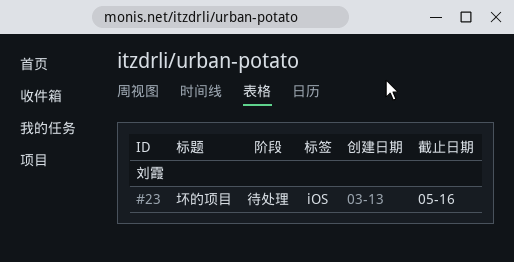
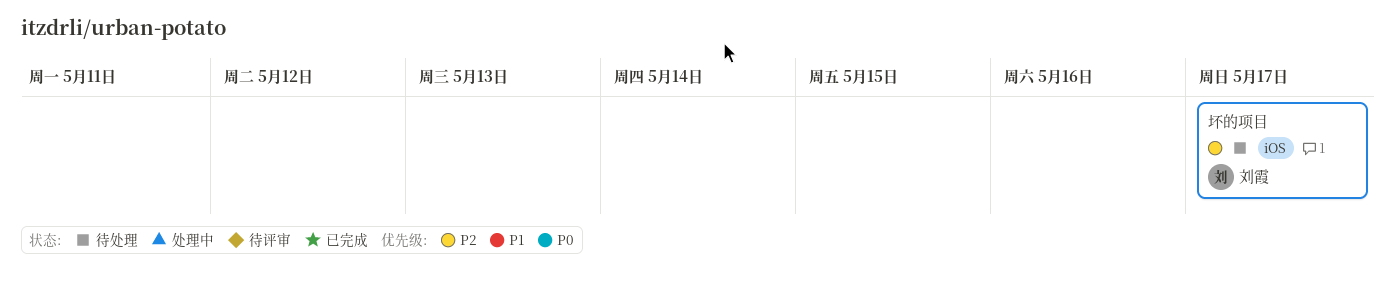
坏的项目, due: May 16 -> May 17

